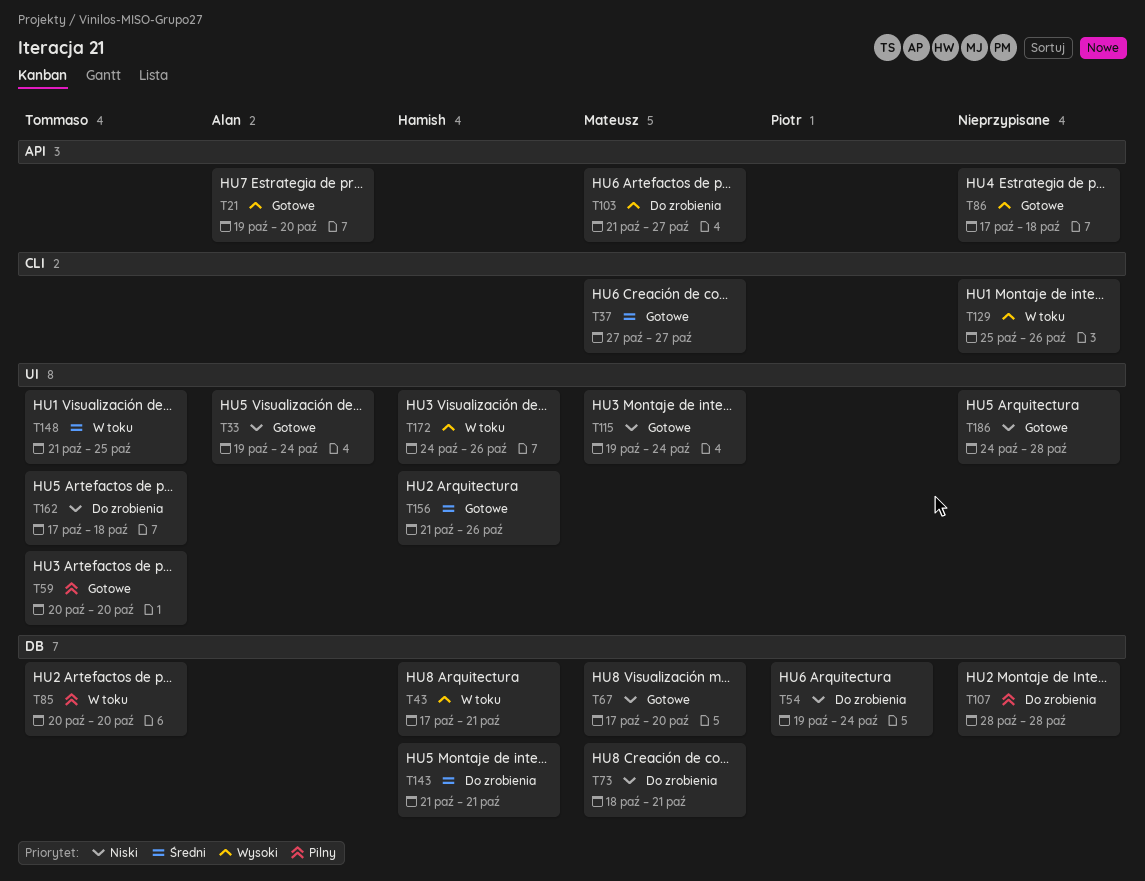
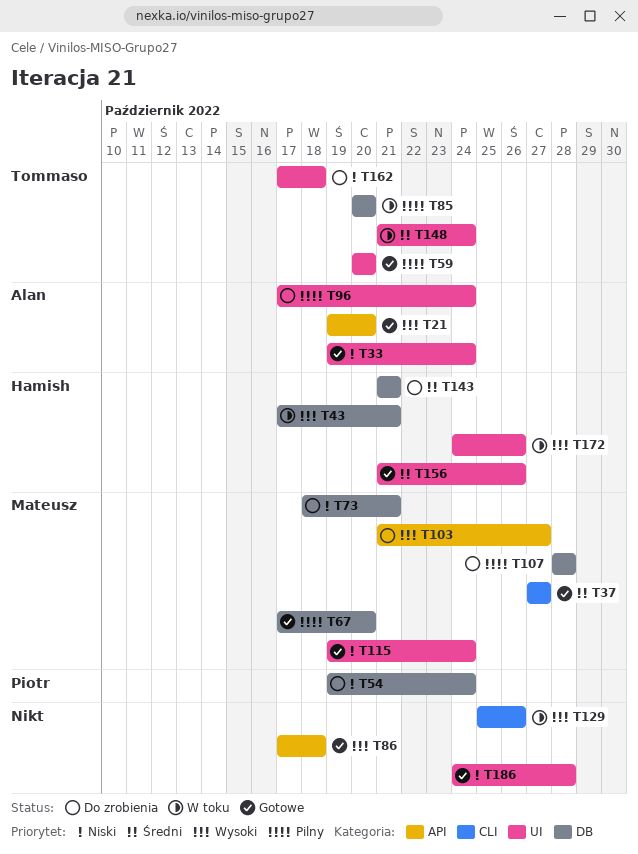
T67, priority: Niski -> Pilny
T96: none -> present
T107, owner: none -> Mateusz
T148, due: Oct 25 -> Oct 24

